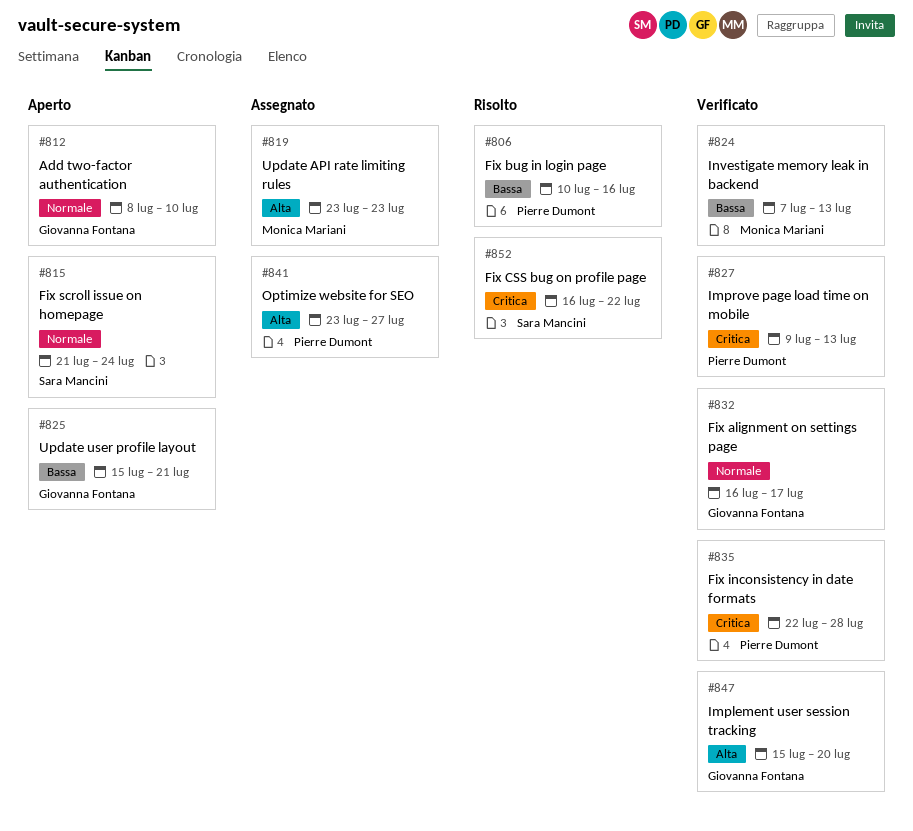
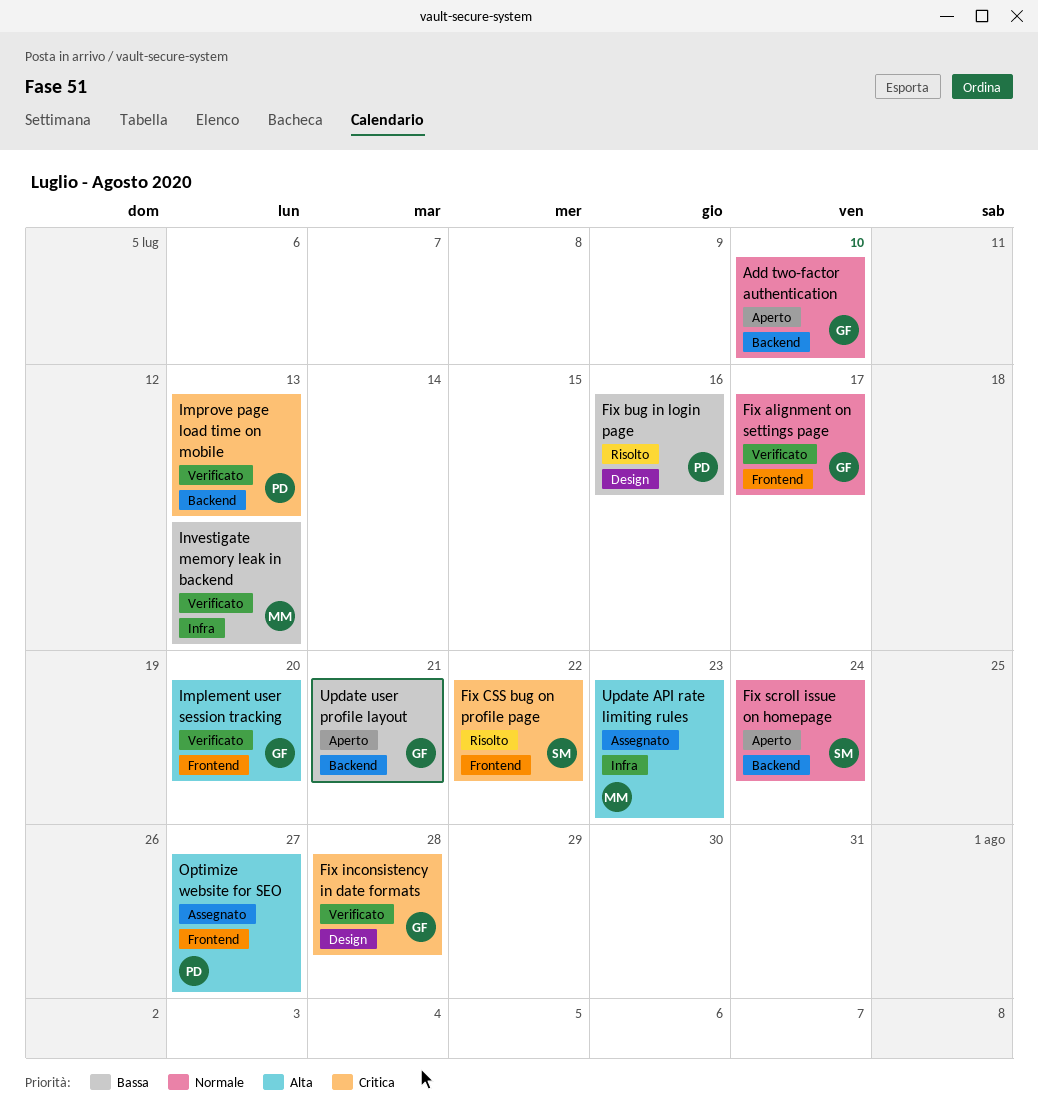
Fix inconsistency in date formats, owner: Pierre Dumont -> Giovanna Fontana

